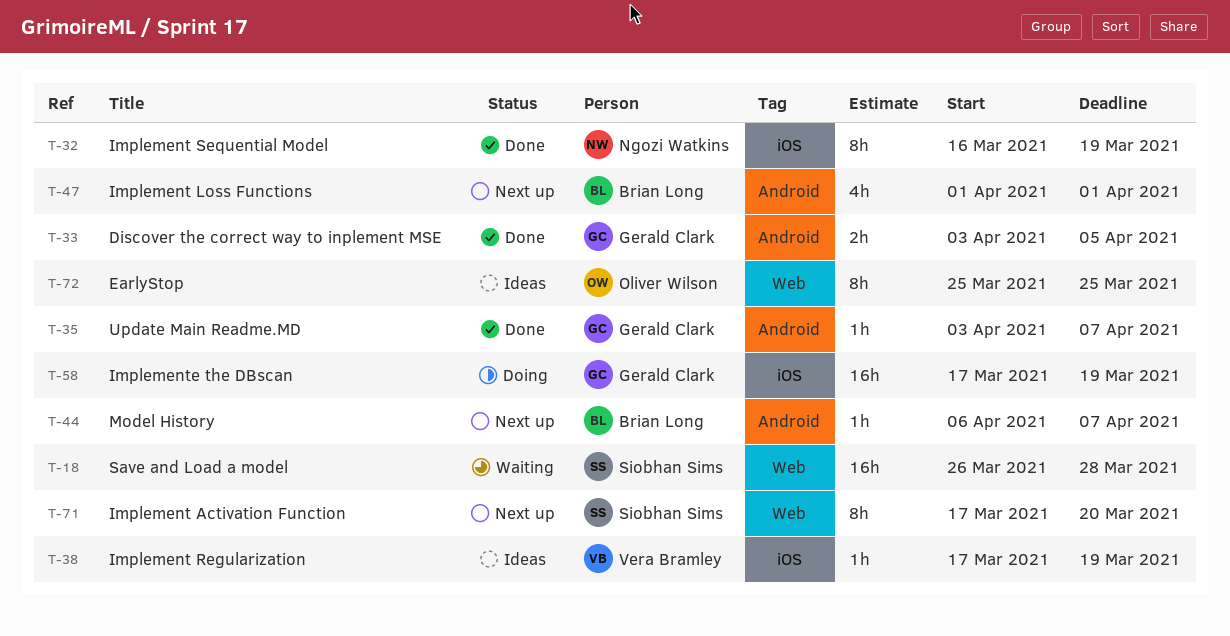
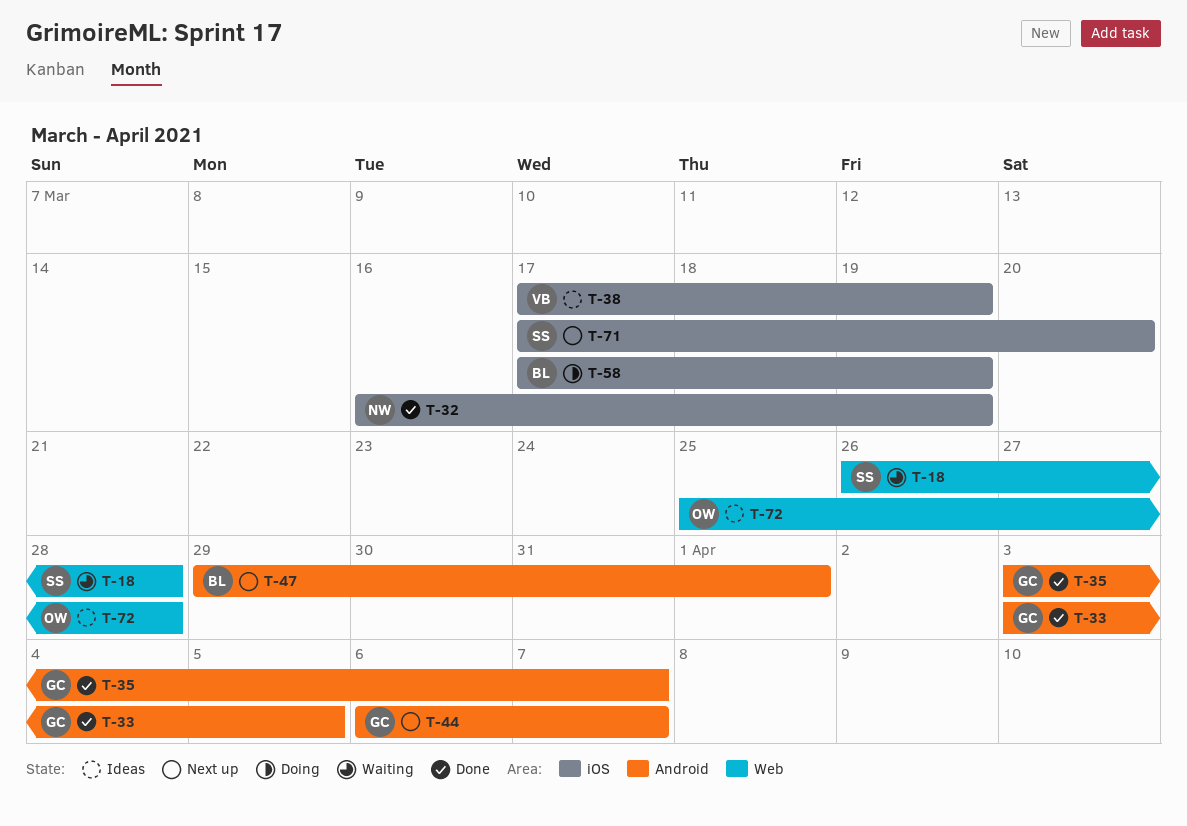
T-44, owner: Brian Long -> Gerald Clark
T-47, start: Apr 1 -> Mar 29
T-58, owner: Gerald Clark -> Brian Long
T-71, label: Web -> iOS
T-72, due: Mar 25 -> Mar 28

